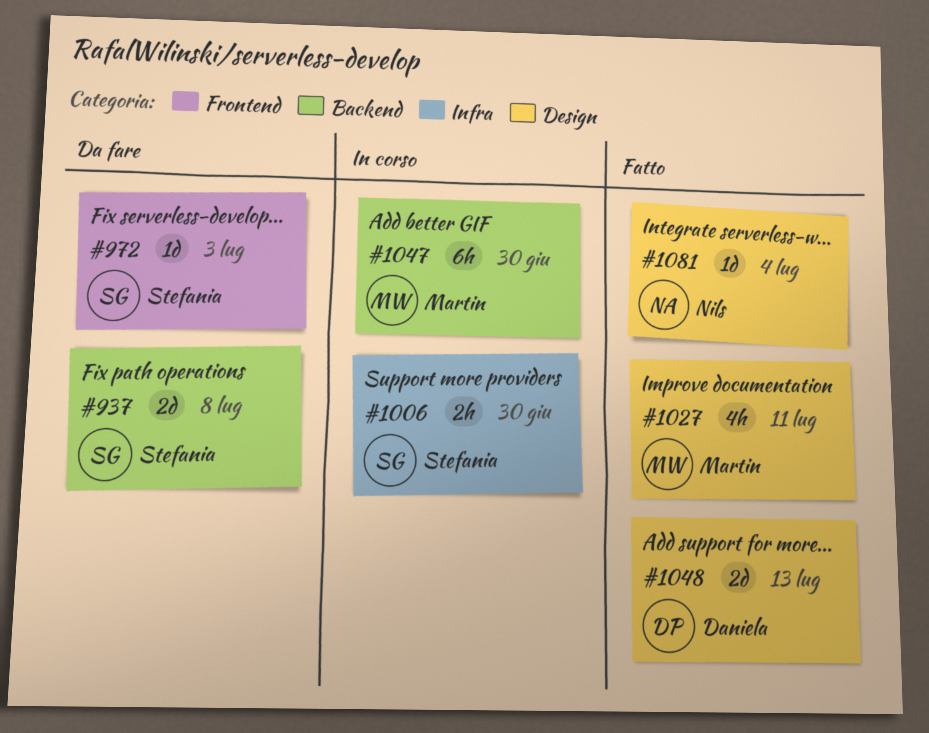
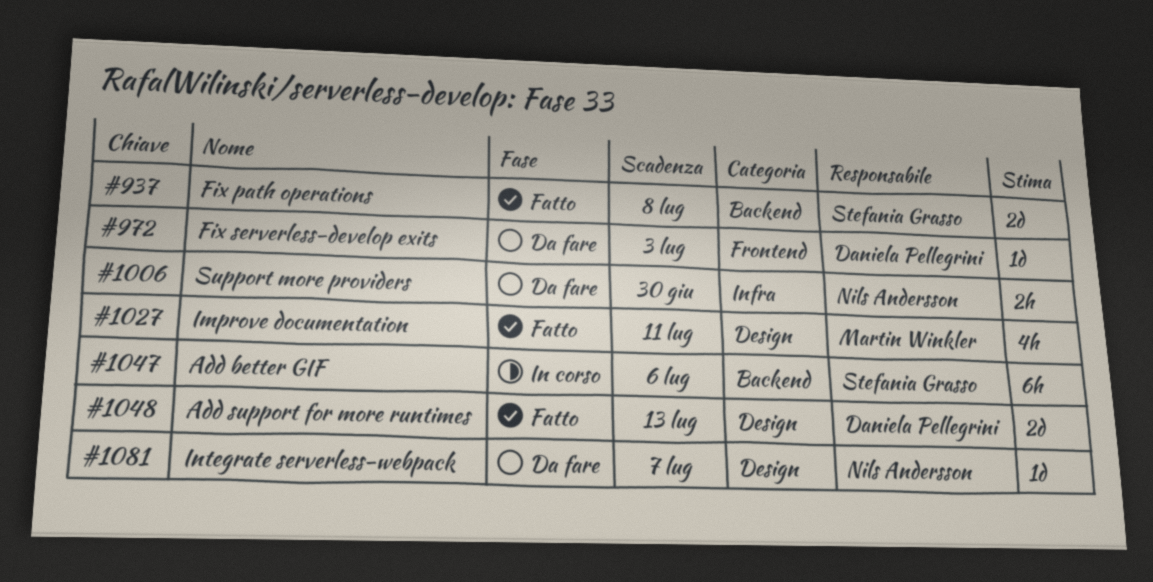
#937, status: Da fare -> Fatto
#972, owner: Stefania Grasso -> Daniela Pellegrini
#1006, status: In corso -> Da fare
#1006, owner: Stefania Grasso -> Nils Andersson
#1047, owner: Martin Winkler -> Stefania Grasso
#1047, due: Jun 30 -> Jul 6
#1081, status: Fatto -> Da fare
#1081, due: Jul 4 -> Jul 7

